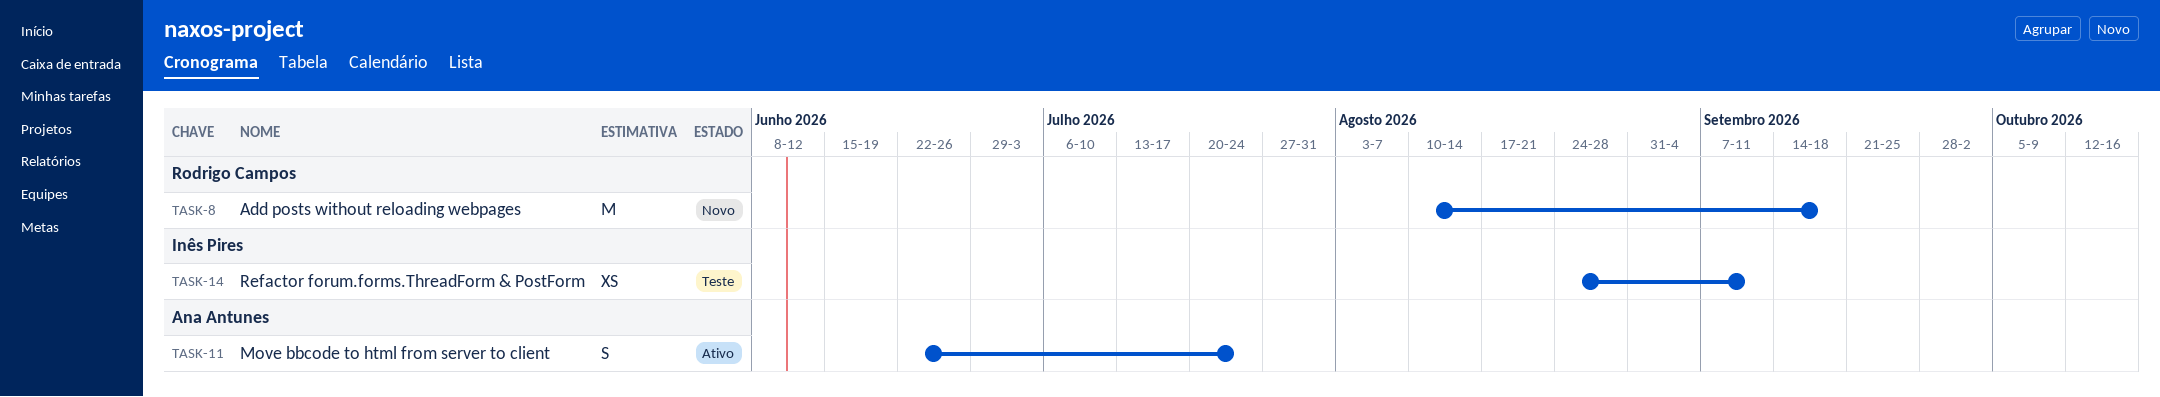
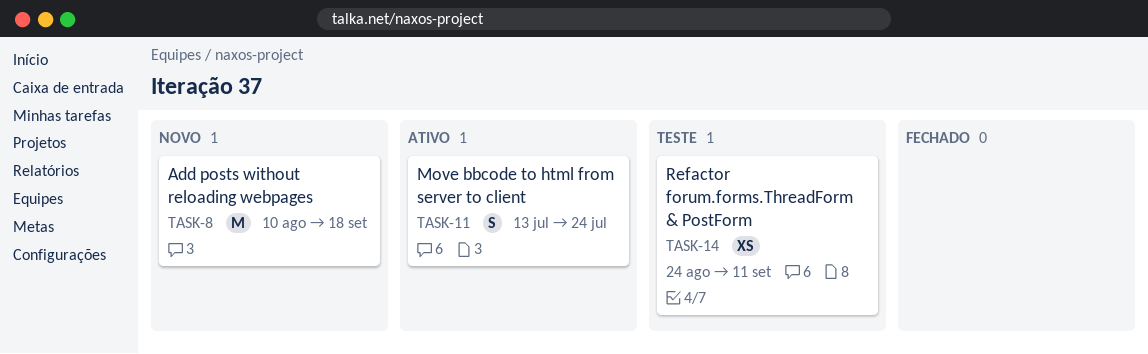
TASK-11, start: Jun 22 -> Jul 13

